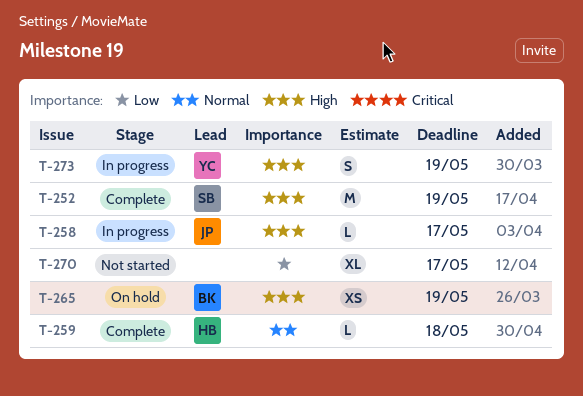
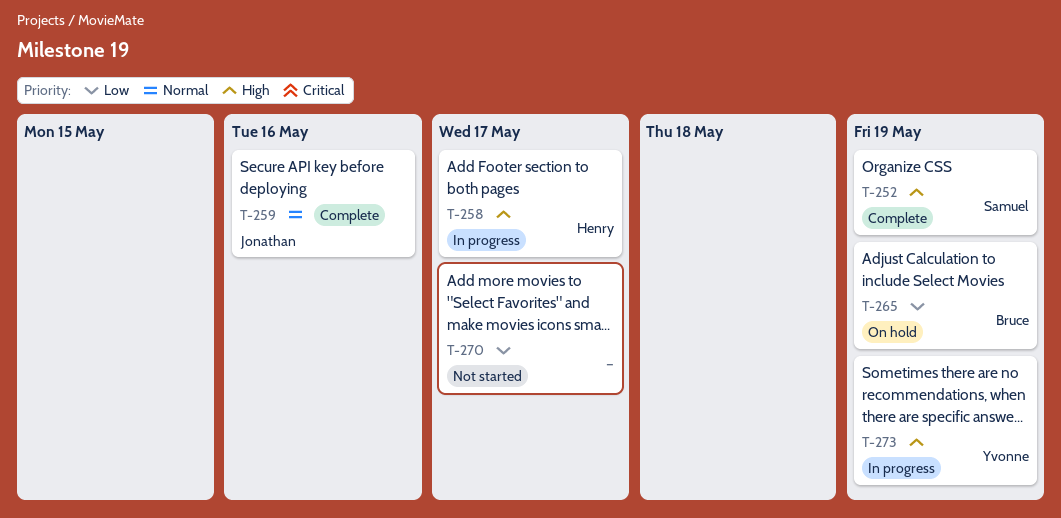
T-258, owner: Jonathan -> Henry
T-259, owner: Henry -> Jonathan
T-259, due: May 18 -> May 16
T-265, priority: High -> Low

